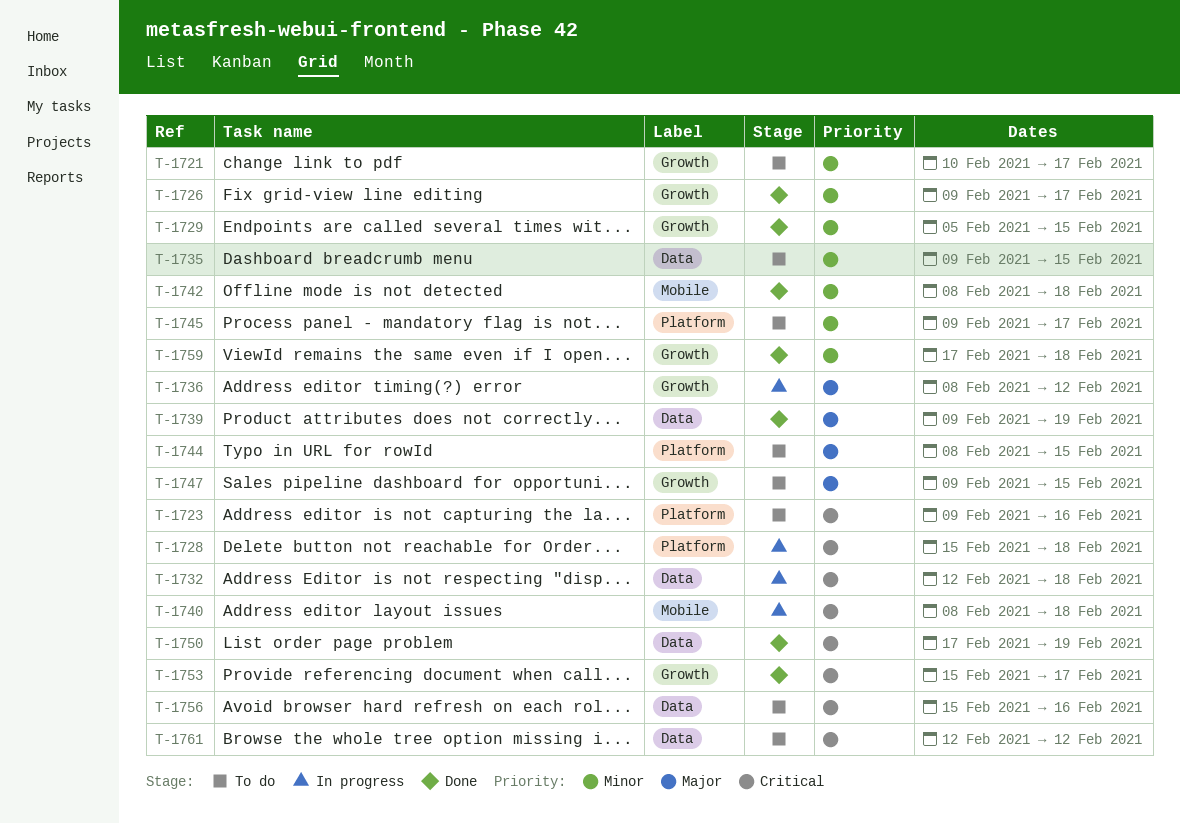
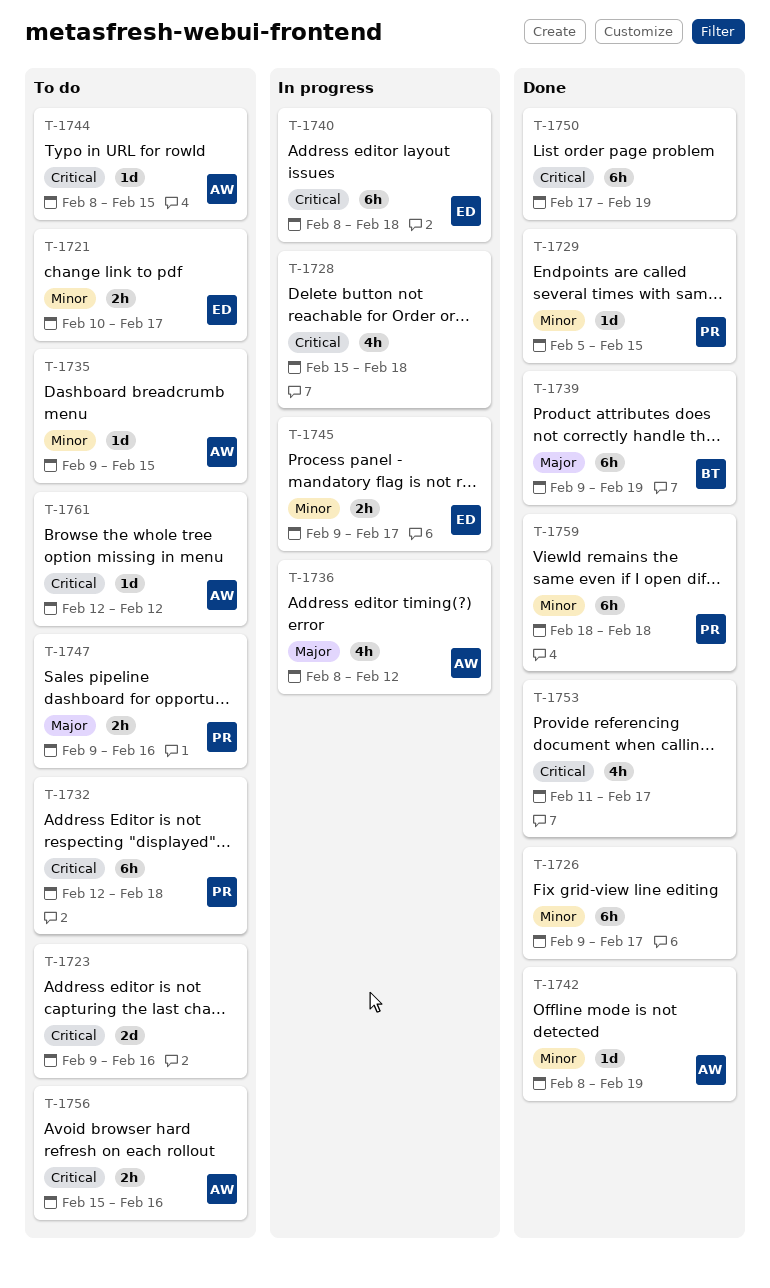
T-1732, status: In progress -> To do
T-1742, due: Feb 18 -> Feb 19
T-1744, priority: Major -> Critical
T-1745, status: To do -> In progress
T-1747, due: Feb 15 -> Feb 16
T-1753, start: Feb 15 -> Feb 11
T-1759, start: Feb 17 -> Feb 18

